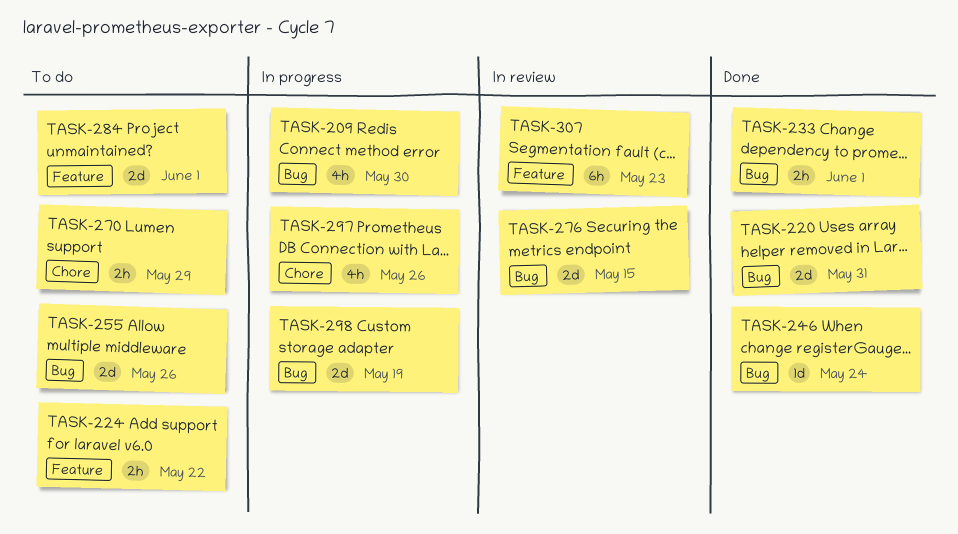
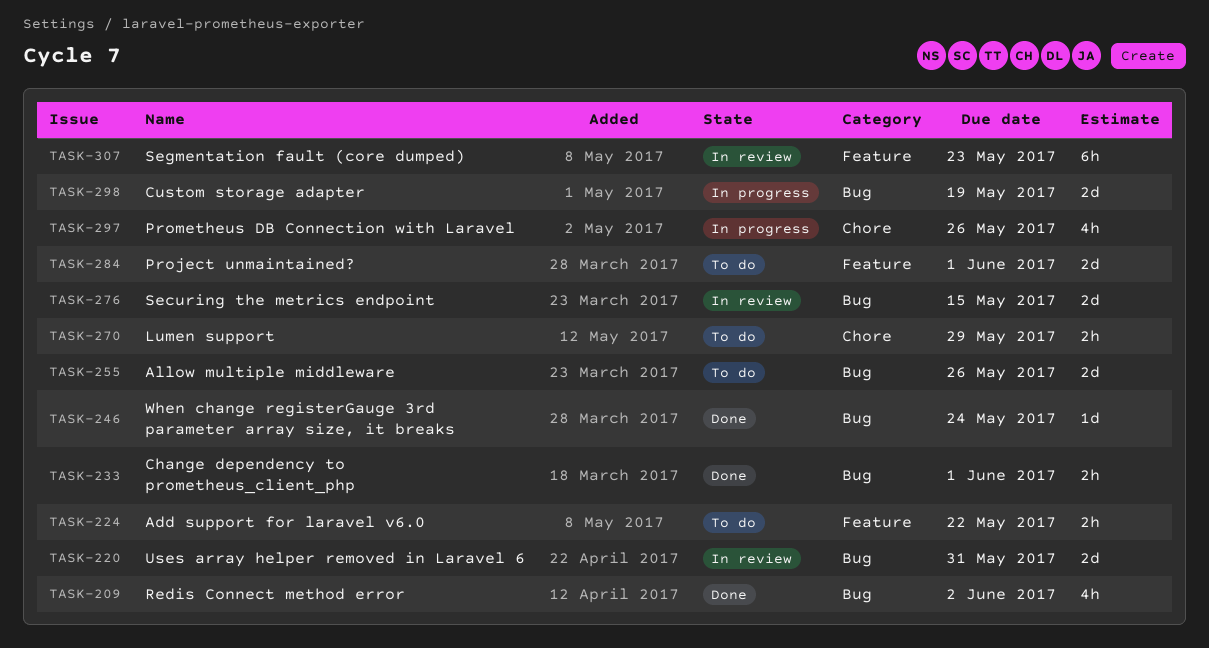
TASK-209, status: In progress -> Done
TASK-209, due: May 30 -> Jun 2
TASK-220, status: Done -> In review

